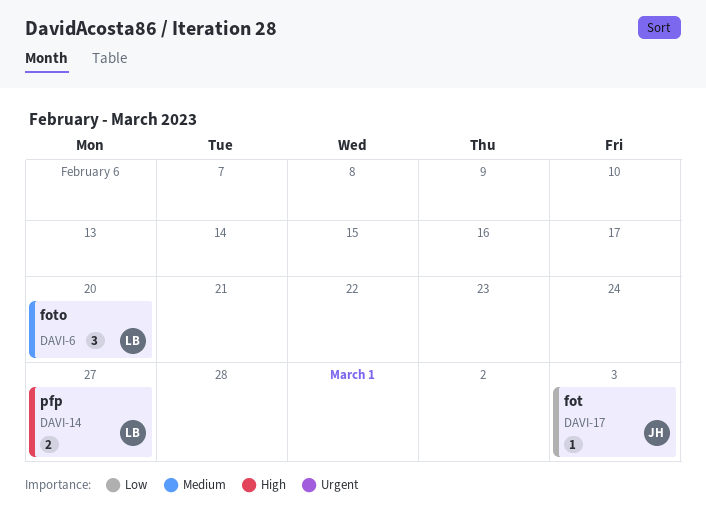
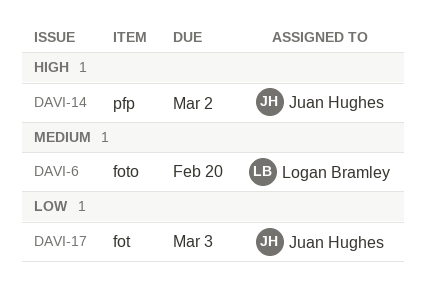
DAVI-14, owner: Logan Bramley -> Juan Hughes
DAVI-14, due: Feb 27 -> Mar 2

